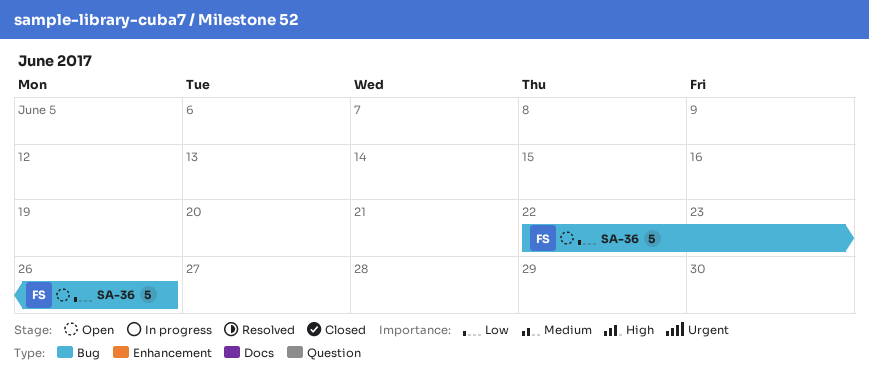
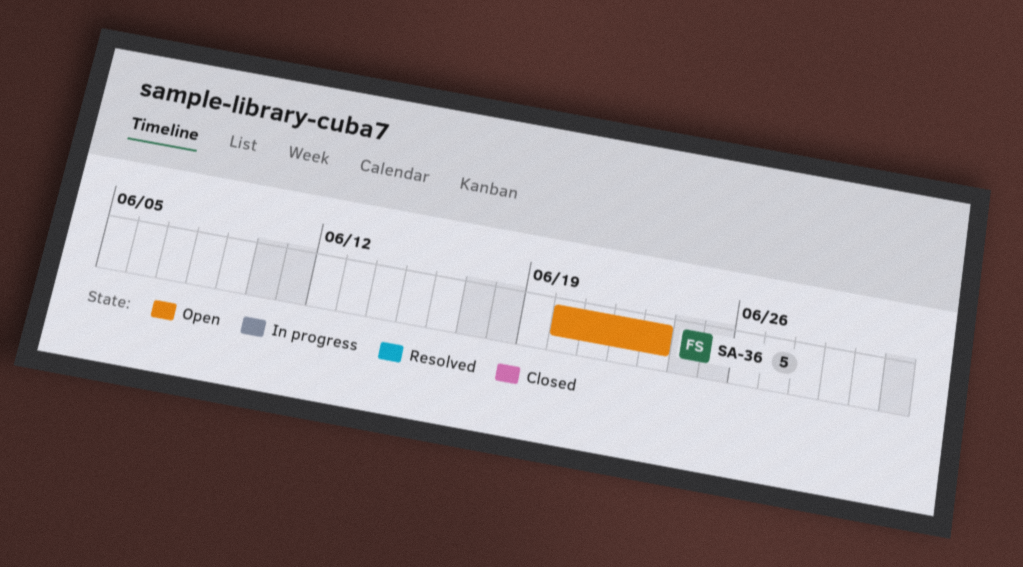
SA-36, start: Jun 22 -> Jun 20
SA-36, due: Jun 26 -> Jun 23

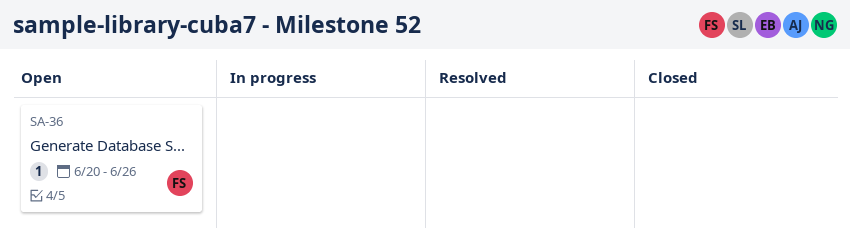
SA-36, estimate: 5 -> 1
SA-36, due: Jun 23 -> Jun 26

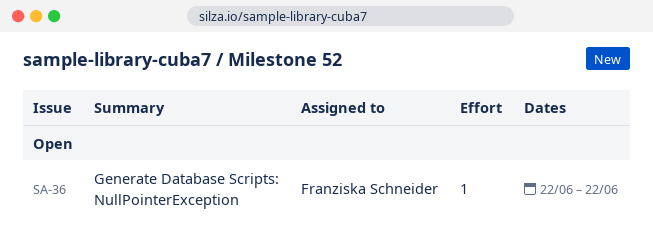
SA-36, start: Jun 20 -> Jun 22
SA-36, due: Jun 26 -> Jun 22

